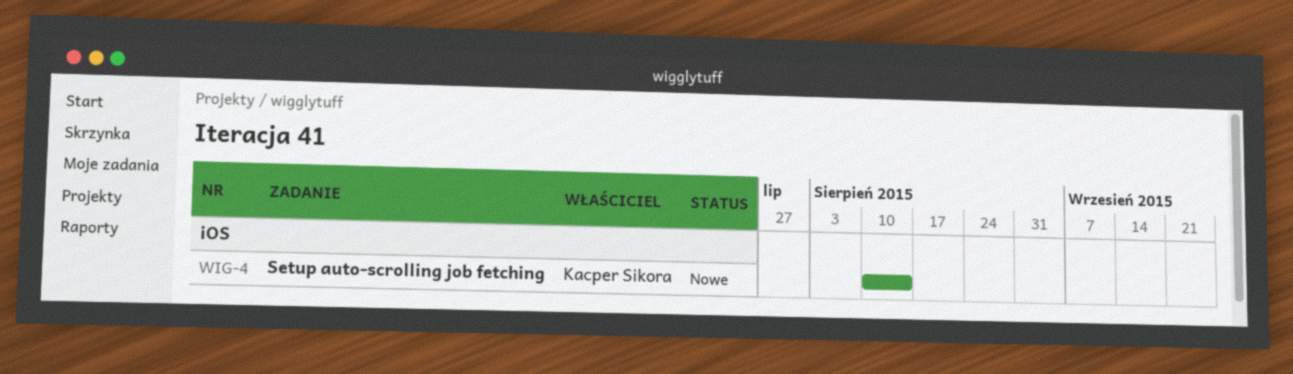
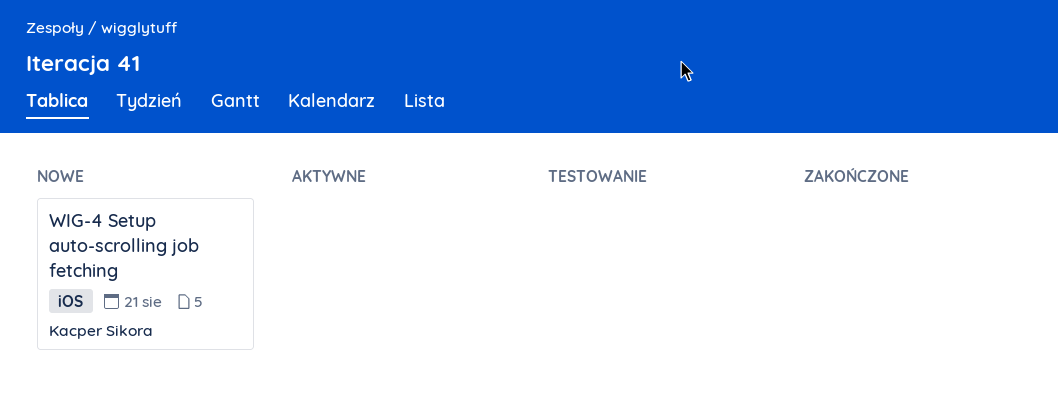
WIG-4, due: Aug 14 -> Aug 21

